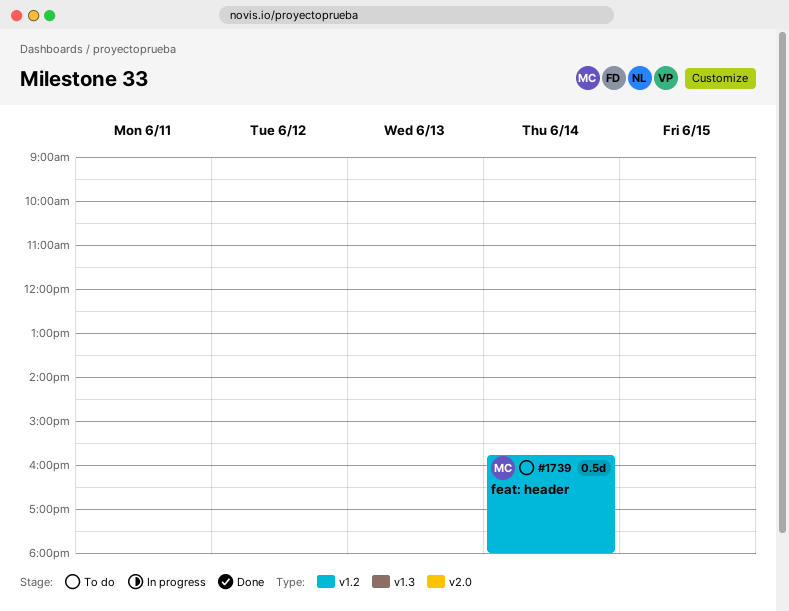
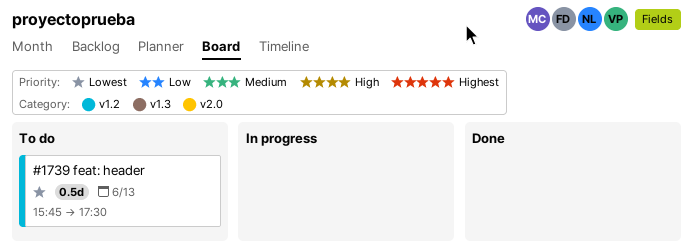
#1739, day: Jun 14 -> Jun 13
#1739, ends: 18:00 -> 17:30

